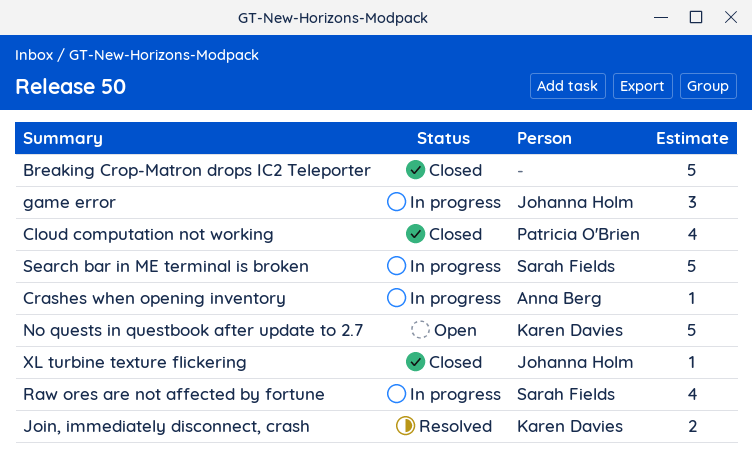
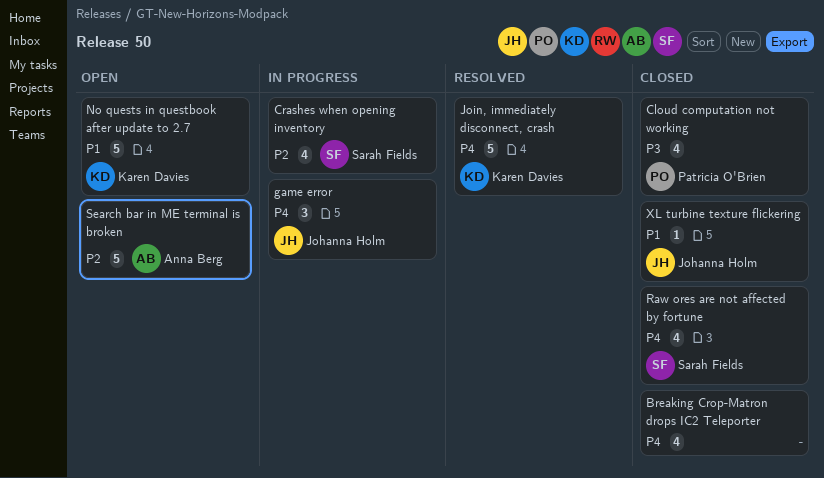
Breaking Crop-Matron drops IC2 Teleporter, estimate: 5 -> 4
Crashes when opening inventory, owner: Anna Berg -> Sarah Fields
Crashes when opening inventory, estimate: 1 -> 4
Join, immediately disconnect, crash, estimate: 2 -> 5
Raw ores are not affected by fortune, status: In progress -> Closed
Search bar in ME terminal is broken, status: In progress -> Open
Search bar in ME terminal is broken, owner: Sarah Fields -> Anna Berg

